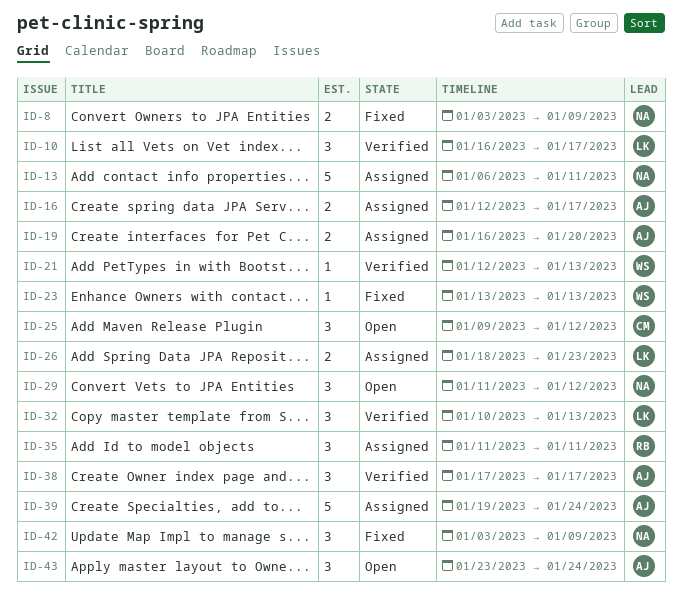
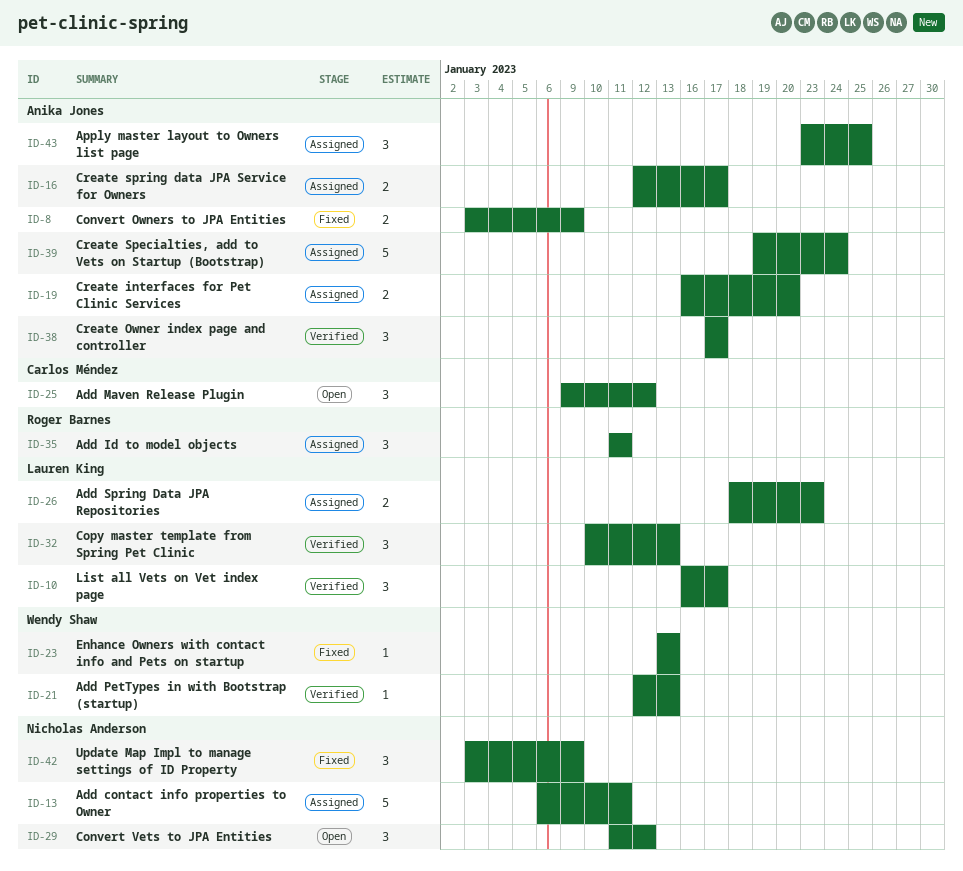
ID-8, owner: Nicholas Anderson -> Anika Jones
ID-43, status: Open -> Assigned
ID-43, due: Jan 24 -> Jan 25

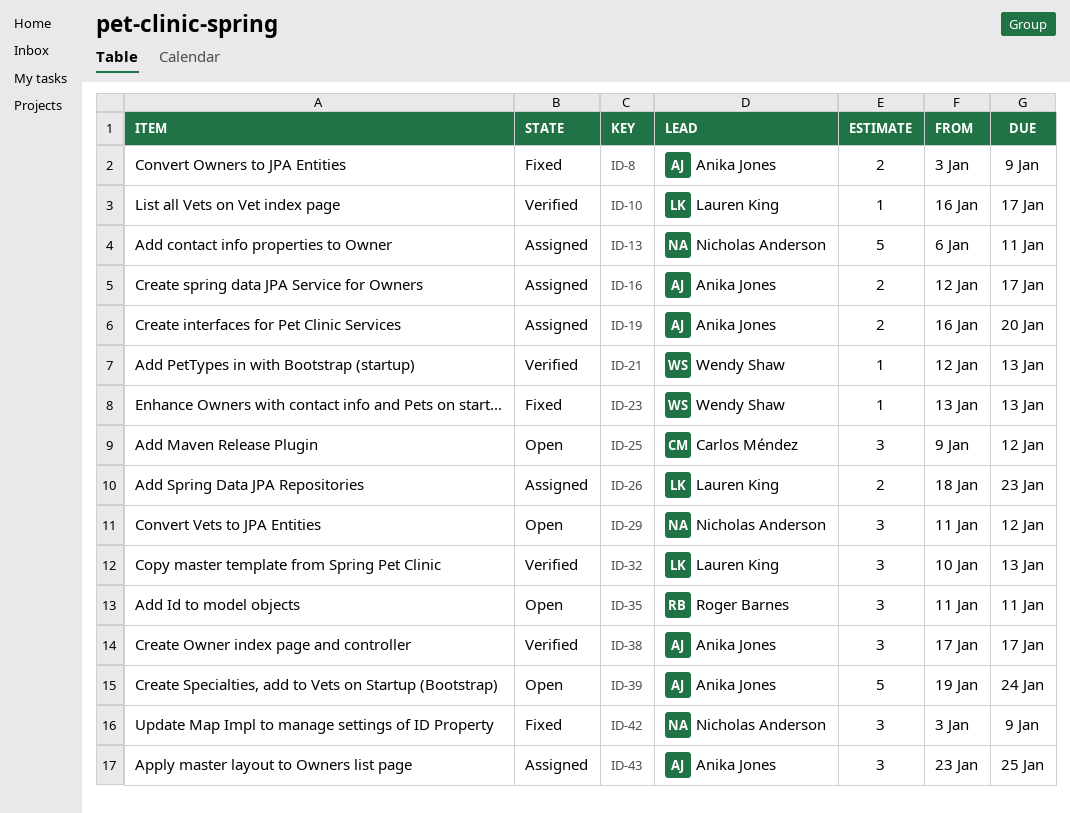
ID-10, estimate: 3 -> 1
ID-35, status: Assigned -> Open
ID-39, status: Assigned -> Open

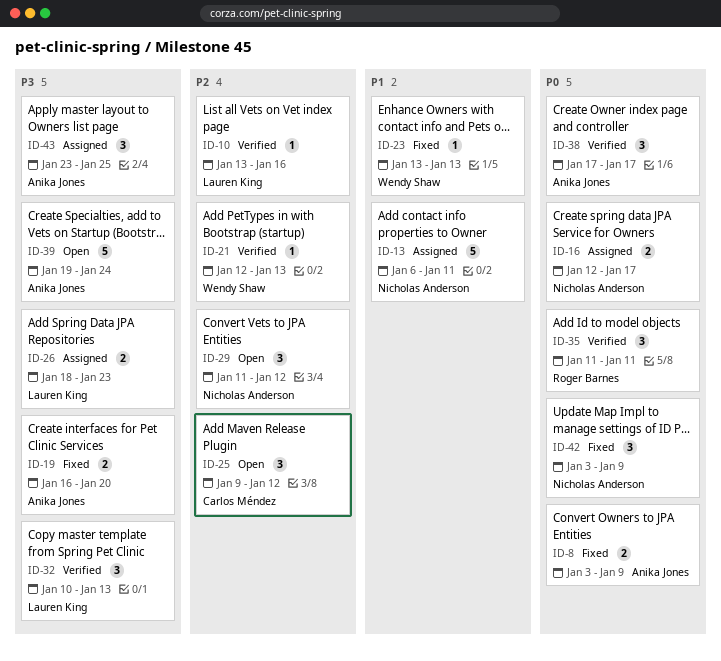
ID-10, start: Jan 16 -> Jan 13
ID-10, due: Jan 17 -> Jan 16
ID-16, owner: Anika Jones -> Nicholas Anderson
ID-19, status: Assigned -> Fixed
ID-35, status: Open -> Verified

